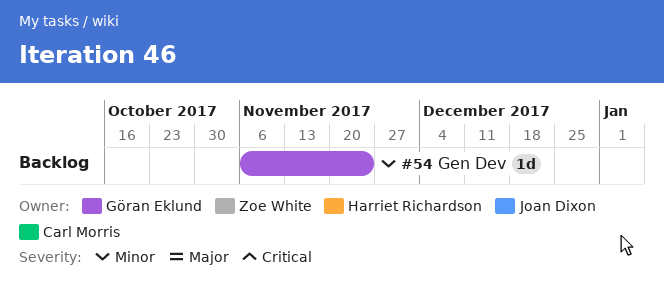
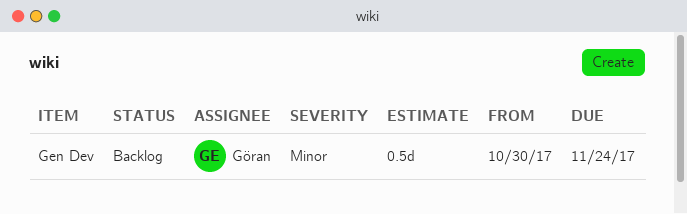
Gen Dev, estimate: 1d -> 0.5d
Gen Dev, start: Nov 6 -> Oct 30

